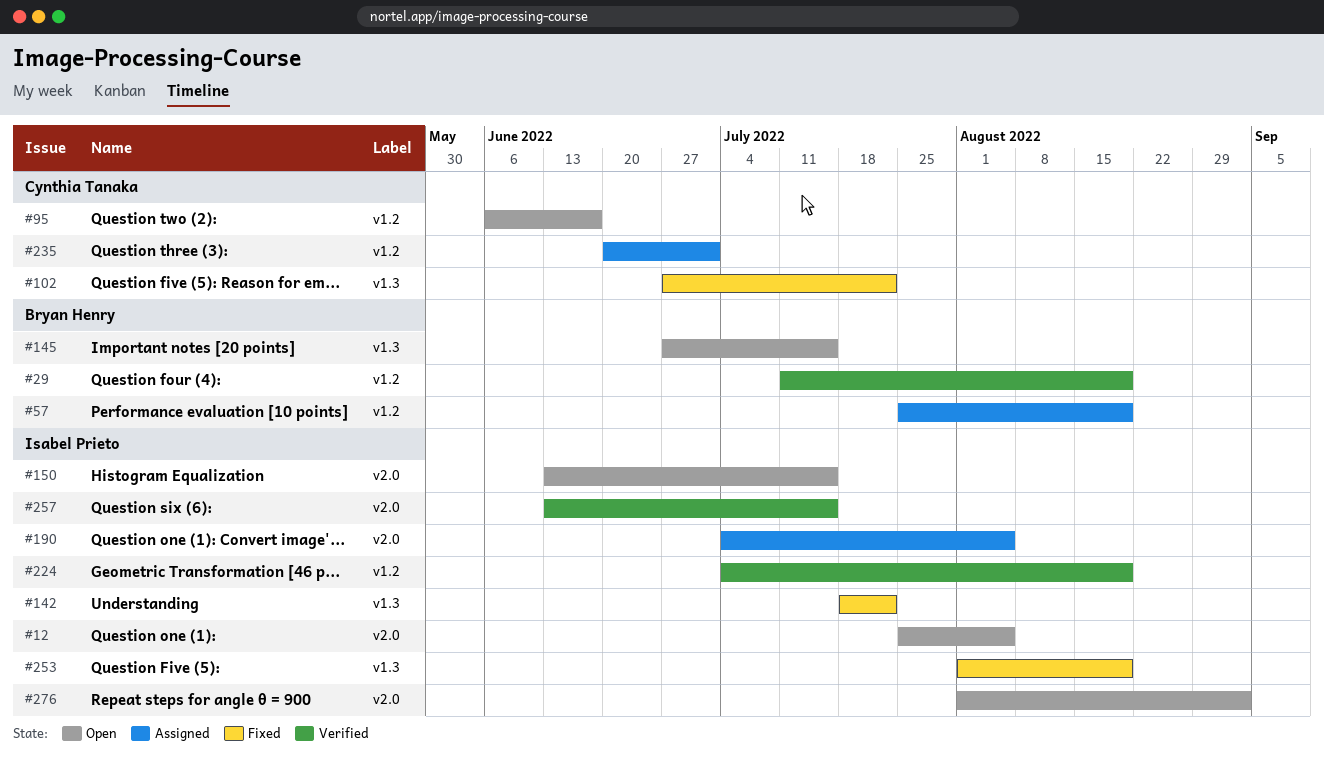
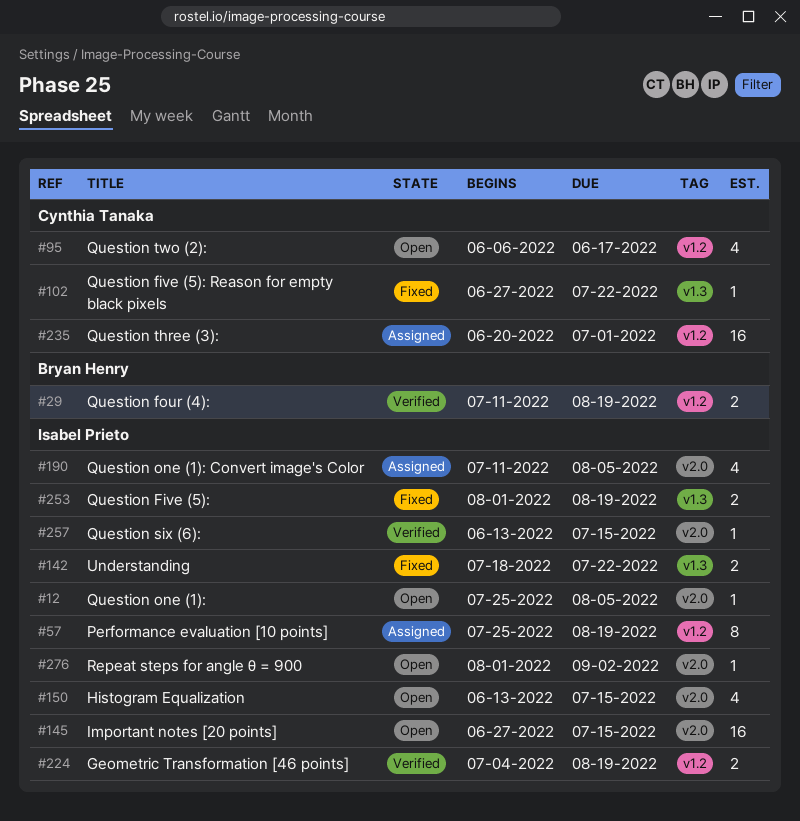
#57, owner: Bryan Henry -> Isabel Prieto
#145, owner: Bryan Henry -> Isabel Prieto
#145, label: v1.3 -> v2.0
#190, start: Jul 4 -> Jul 11

